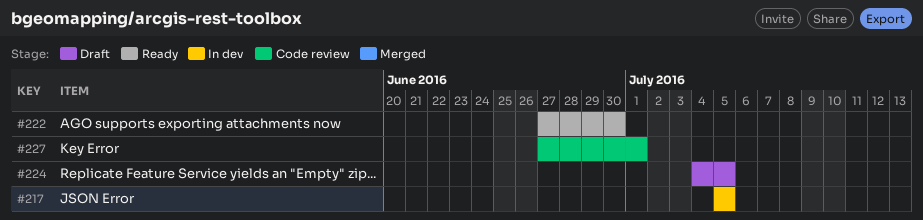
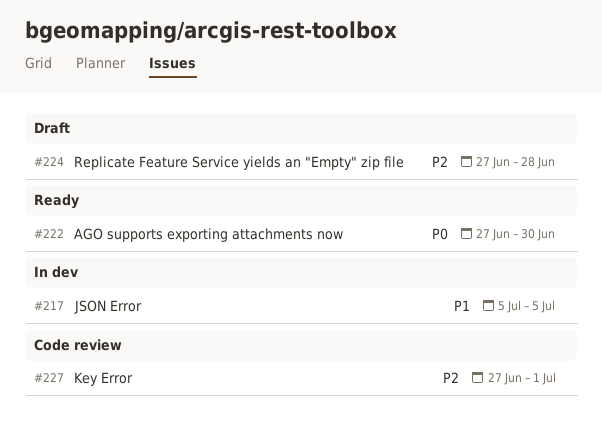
#224, start: Jul 4 -> Jun 27
#224, due: Jul 5 -> Jun 28

